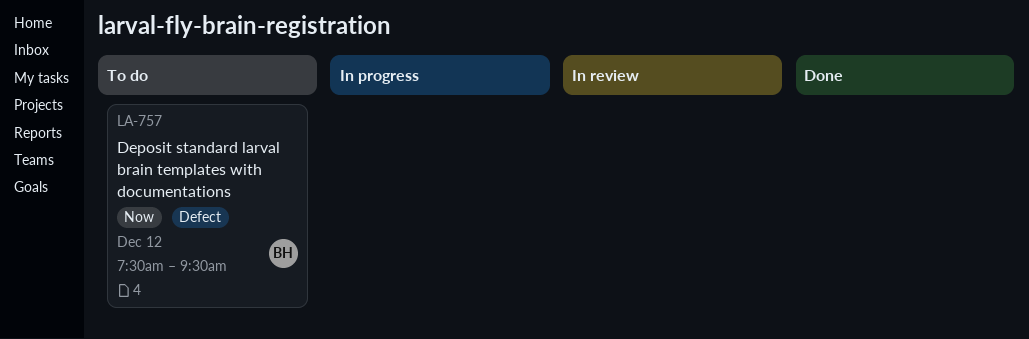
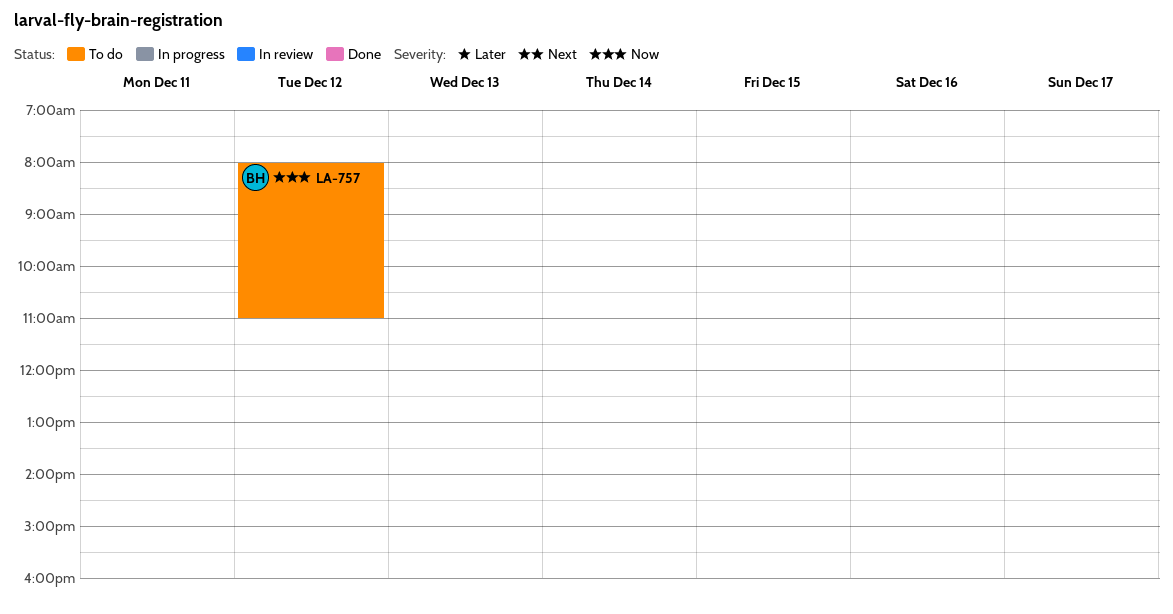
LA-757, begins: 07:30 -> 08:00
LA-757, ends: 09:30 -> 11:00

